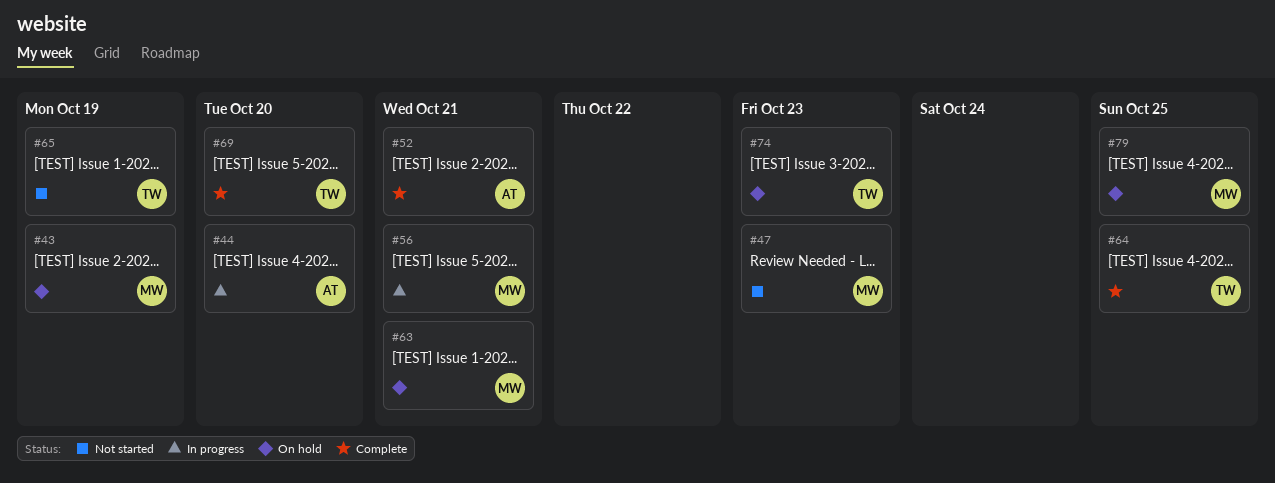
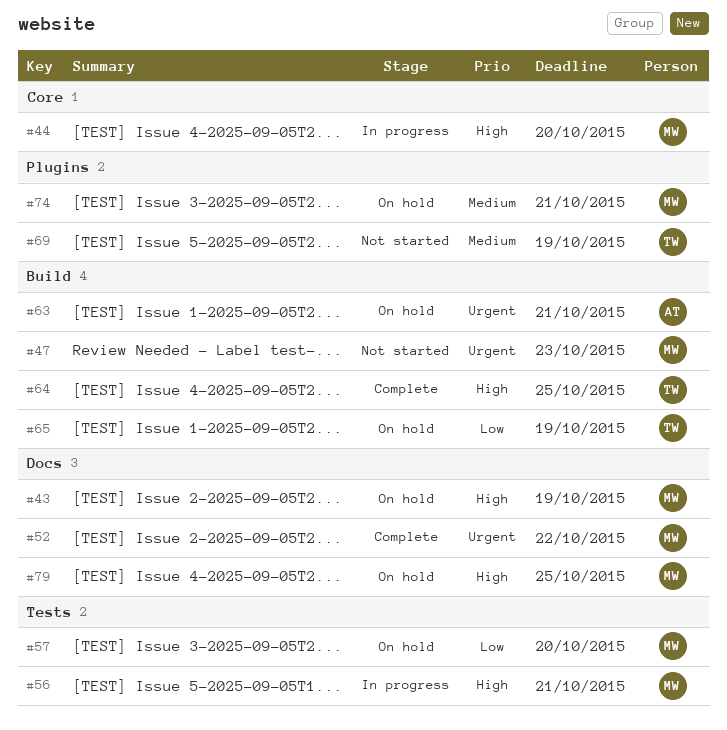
#44, owner: AT -> MW
#52, owner: AT -> MW
#52, due: Oct 21 -> Oct 22
#57: none -> present
#63, owner: MW -> AT
#65, status: Not started -> On hold
#69, status: Complete -> Not started
#69, due: Oct 20 -> Oct 19
#74, owner: TW -> MW
#74, due: Oct 23 -> Oct 21

